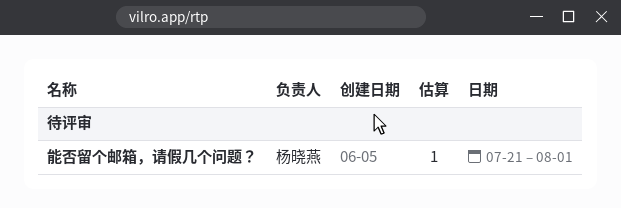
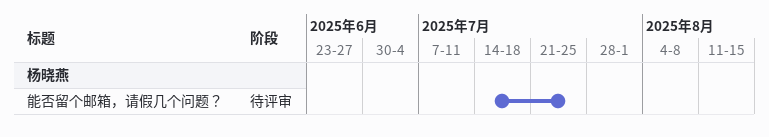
能否留个邮箱，请假几个问题？, start: Jul 21 -> Jul 14
能否留个邮箱，请假几个问题？, due: Aug 1 -> Jul 25

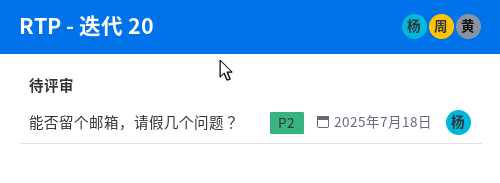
能否留个邮箱，请假几个问题？, due: Jul 25 -> Jul 18

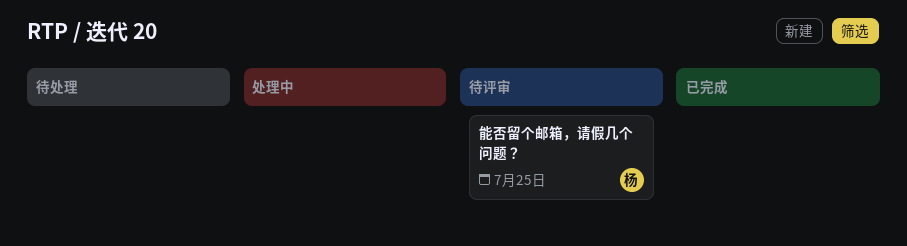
能否留个邮箱，请假几个问题？, due: Jul 18 -> Jul 25

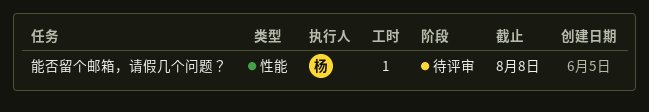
能否留个邮箱，请假几个问题？, due: Jul 25 -> Aug 8

